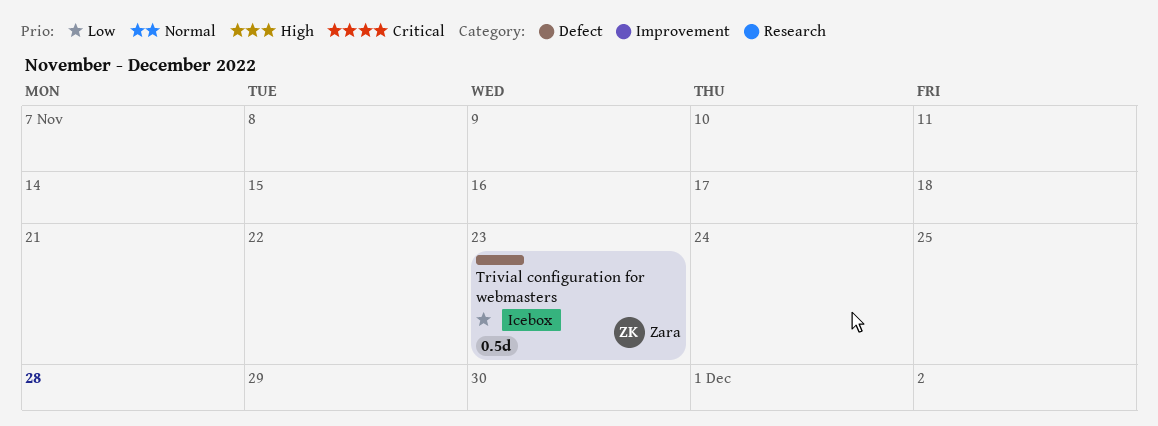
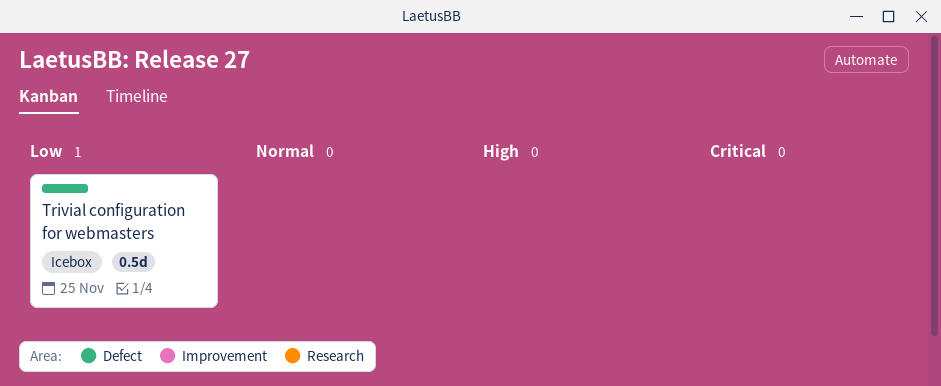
Trivial configuration for webmasters, due: Nov 23 -> Nov 25

